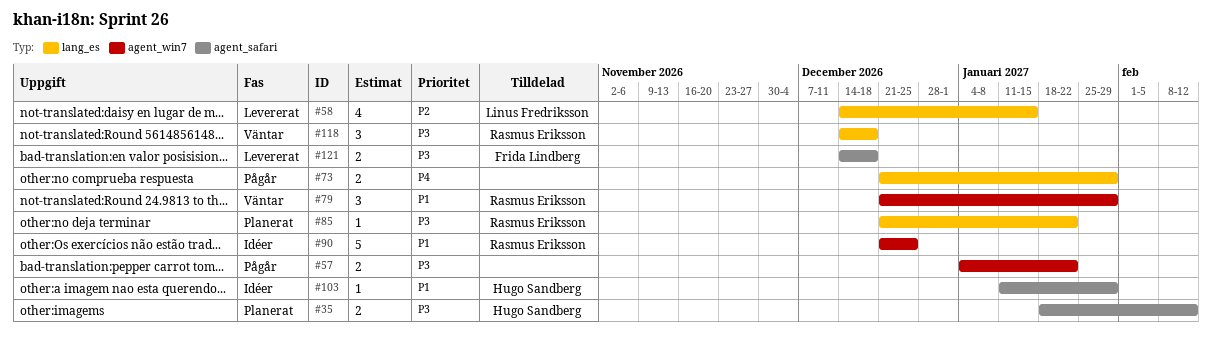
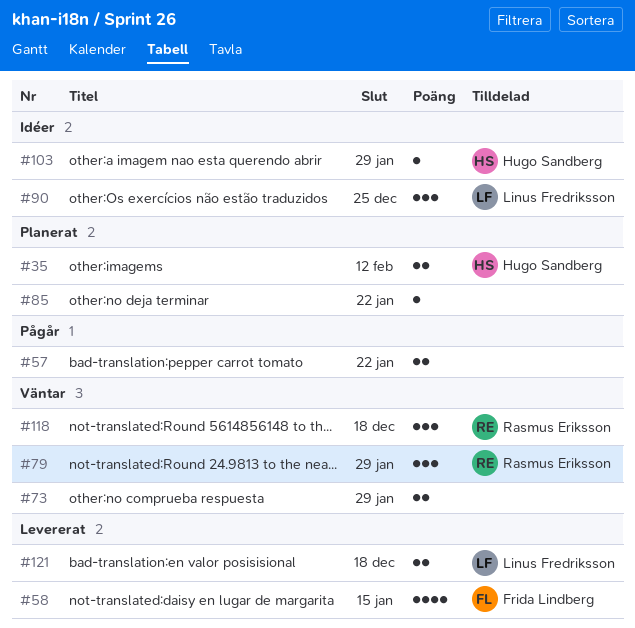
#58, owner: Linus Fredriksson -> Frida Lindberg
#73, status: Pågår -> Väntar
#85, owner: Rasmus Eriksson -> none
#90, owner: Rasmus Eriksson -> Linus Fredriksson
#90, estimate: 5 -> 3
#121, owner: Frida Lindberg -> Linus Fredriksson

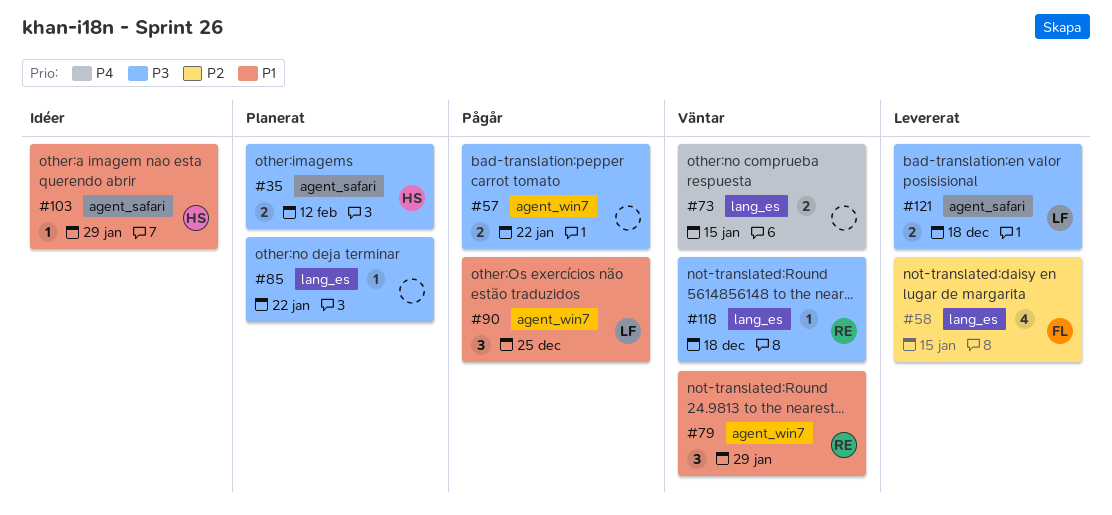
#73, due: Jan 29 -> Jan 15
#90, status: Idéer -> Pågår
#118, estimate: 3 -> 1

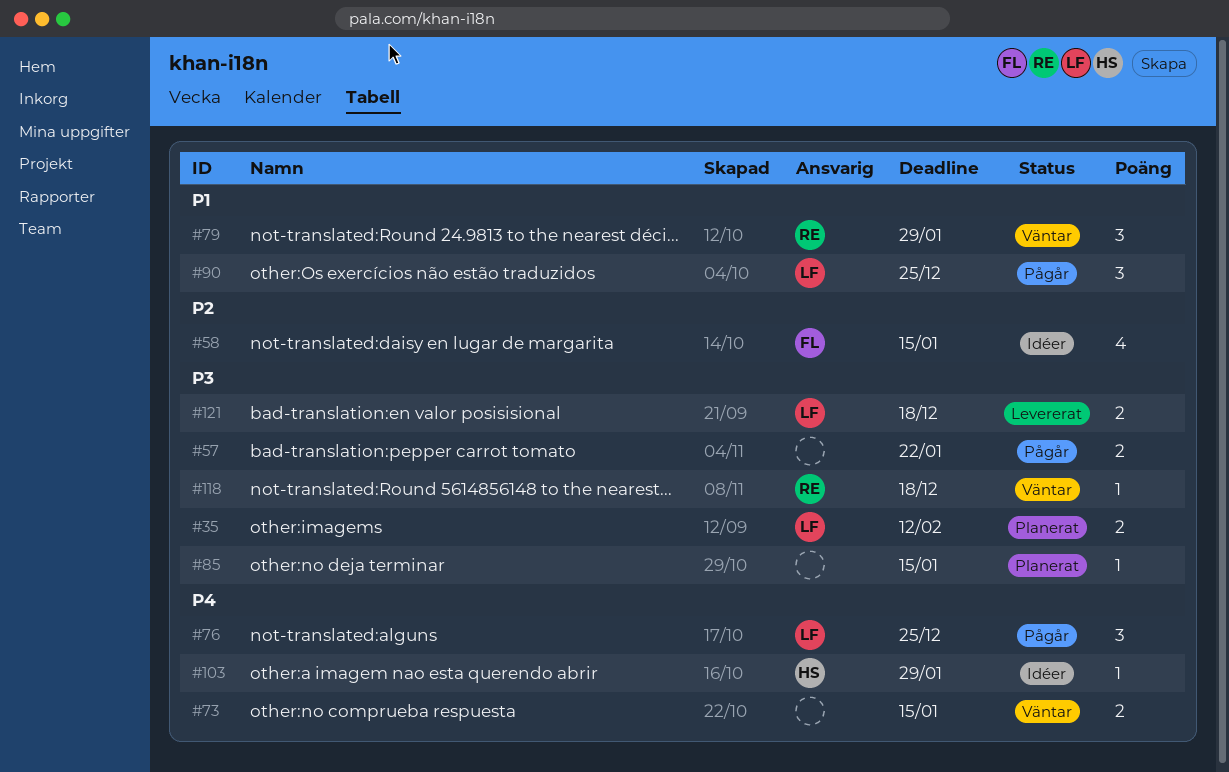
#35, owner: HS -> LF
#58, status: Levererat -> Idéer
#76: none -> present
#85, due: Jan 22 -> Jan 15
#103, priority: P1 -> P4

